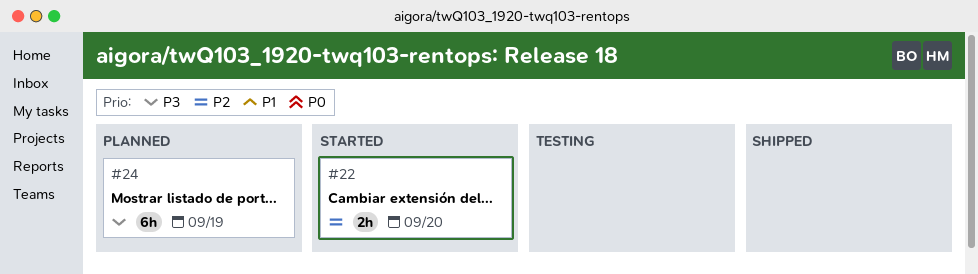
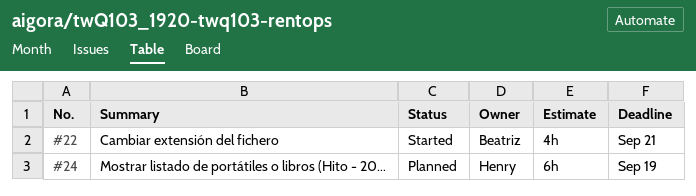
#22, estimate: 2h -> 4h
#22, due: Sep 20 -> Sep 21

